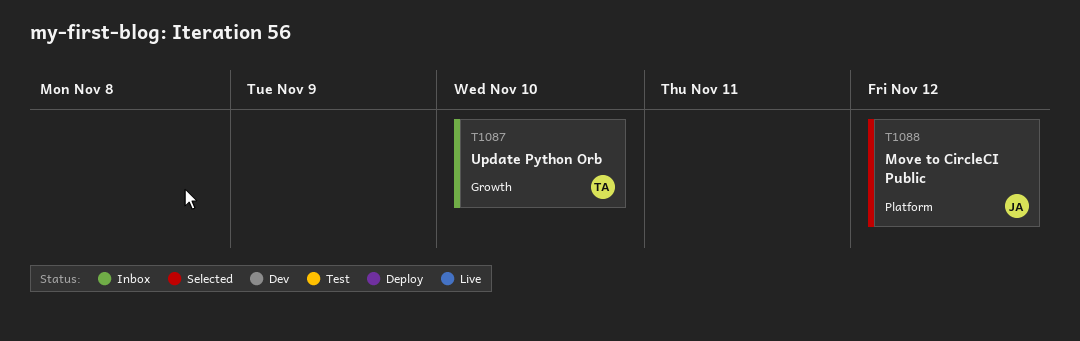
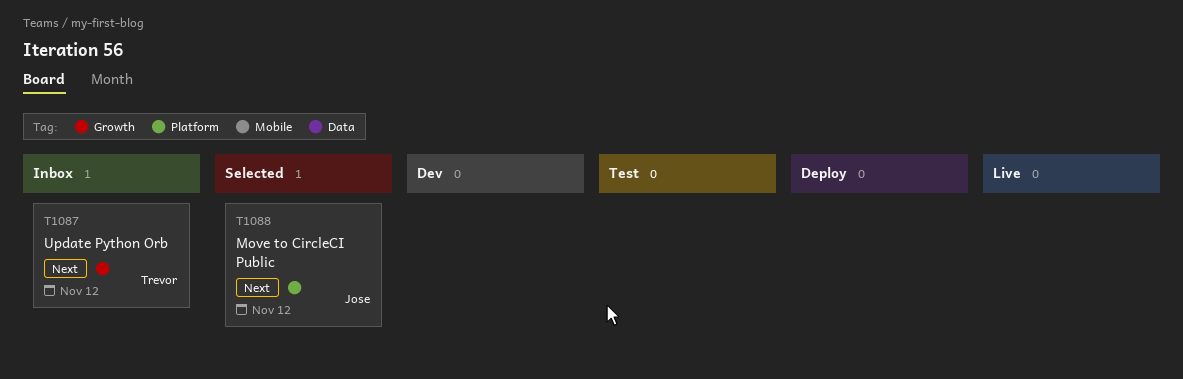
T1087, due: Nov 10 -> Nov 12

